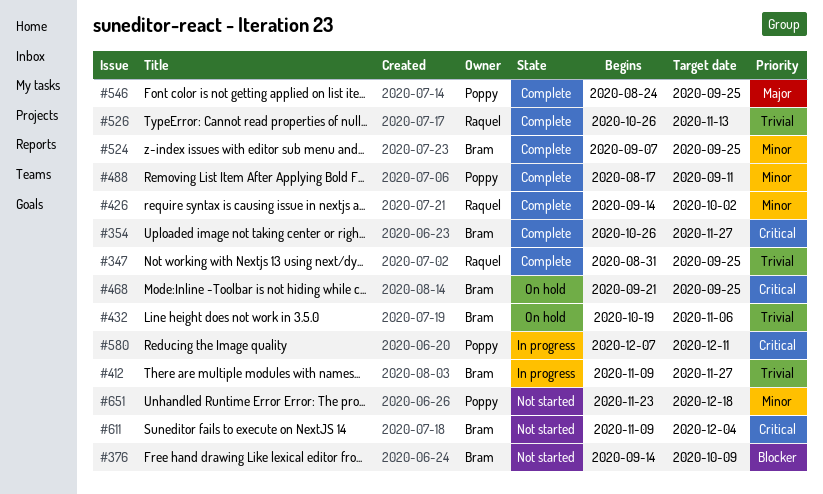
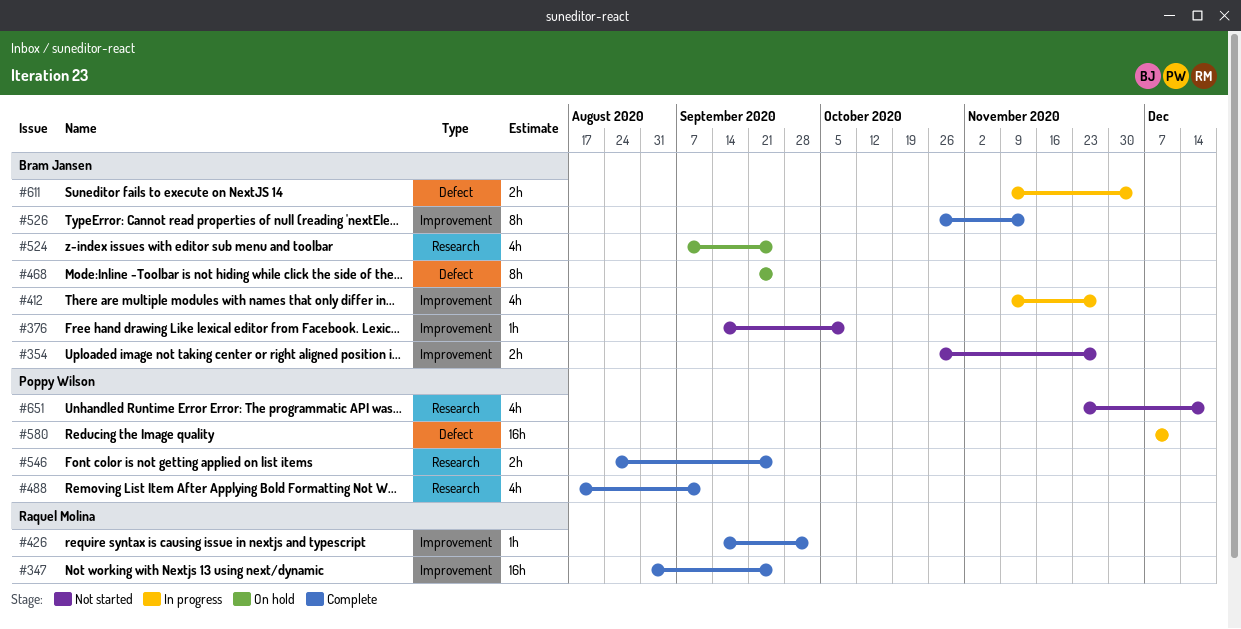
#354, status: Complete -> Not started
#432: present -> none
#524, status: Complete -> On hold
#526, owner: Raquel Molina -> Bram Jansen
#611, status: Not started -> In progress

